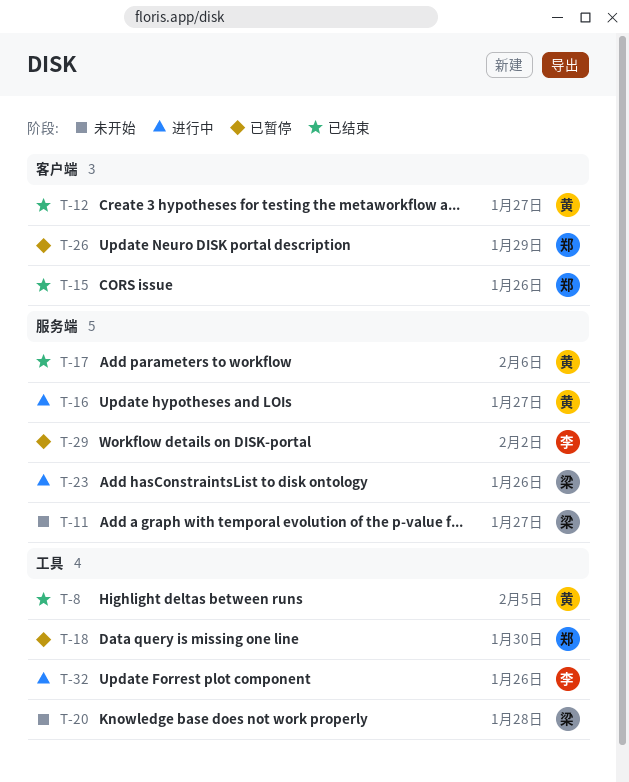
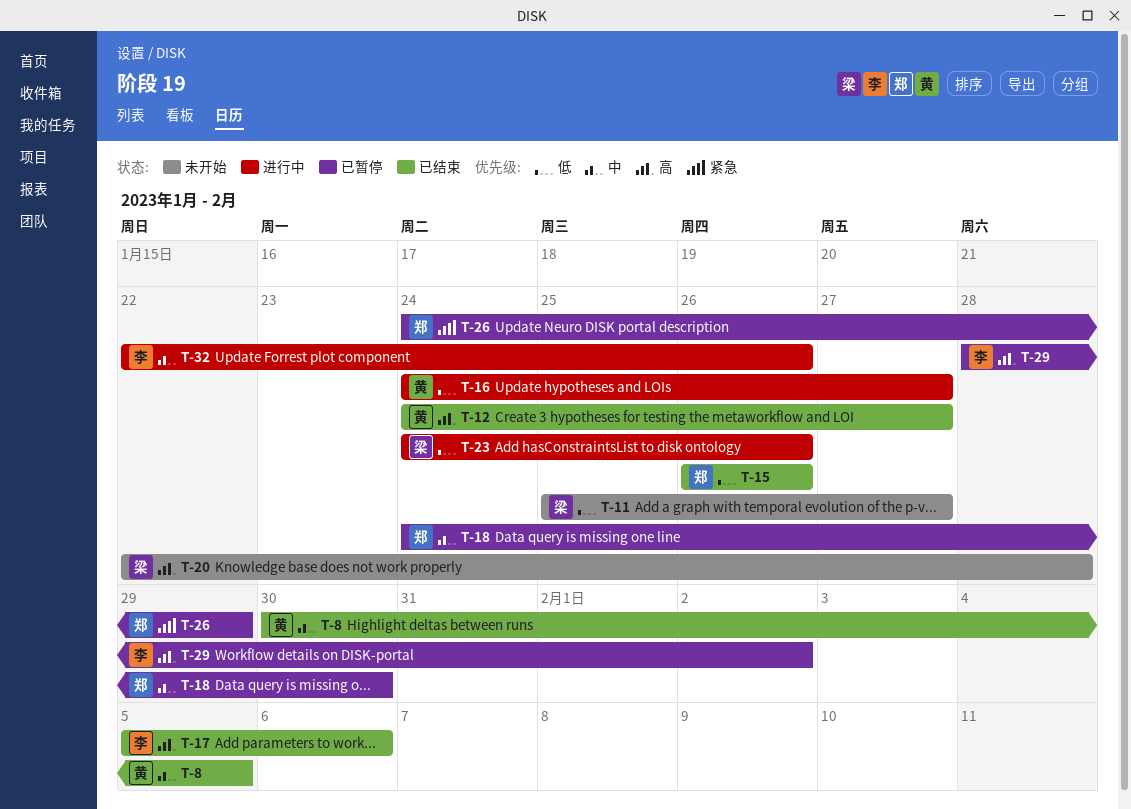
T-17, owner: 黄 -> 李

